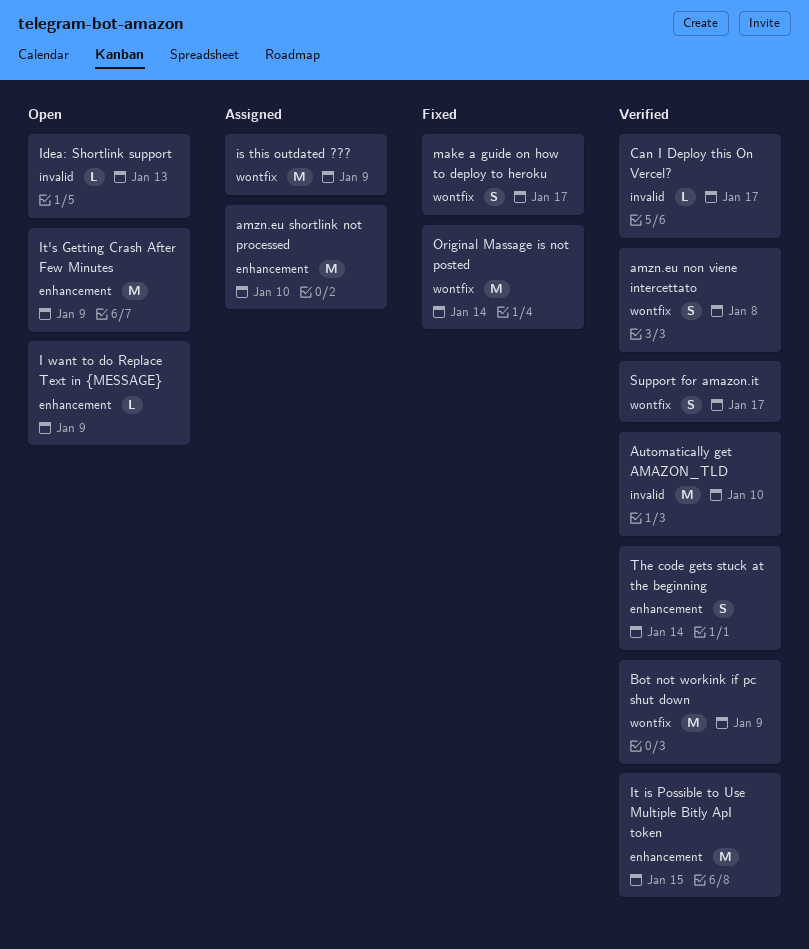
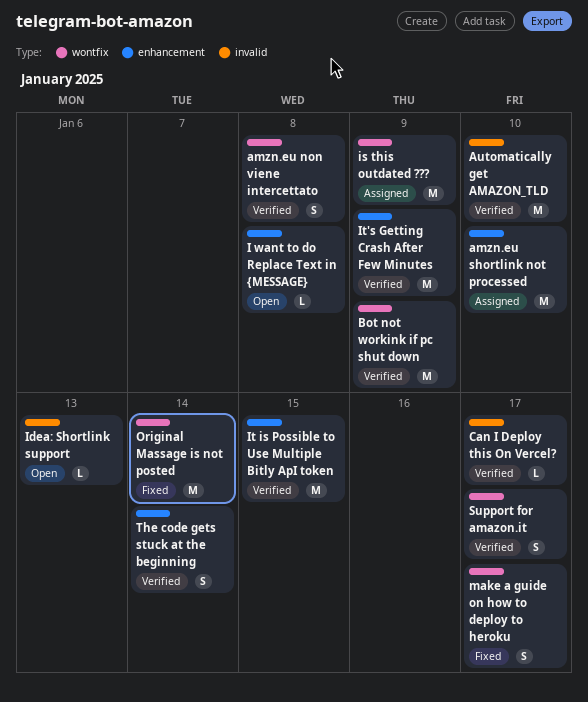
I want to do Replace Text in {MESSAGE}, due: Jan 9 -> Jan 8
It's Getting Crash After Few Minutes, status: Open -> Verified

